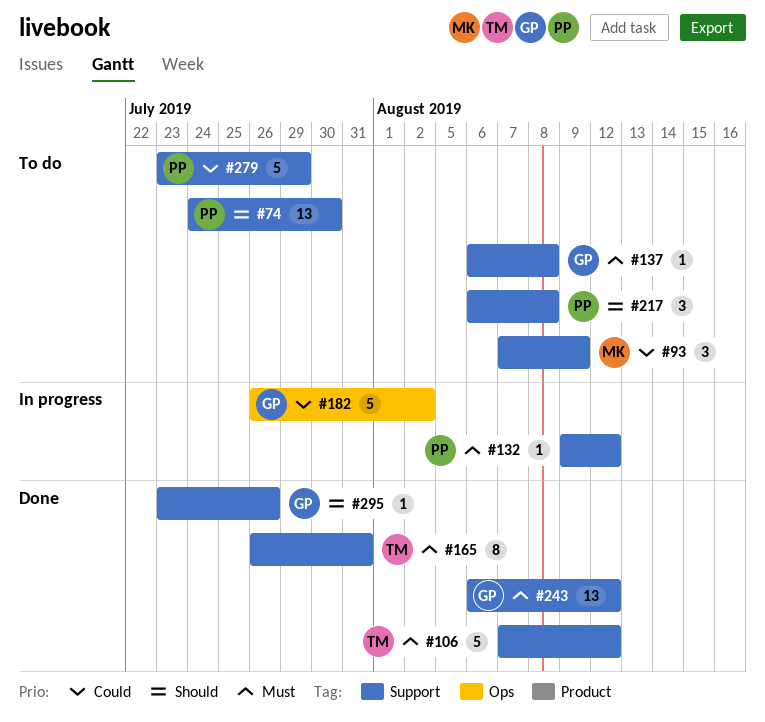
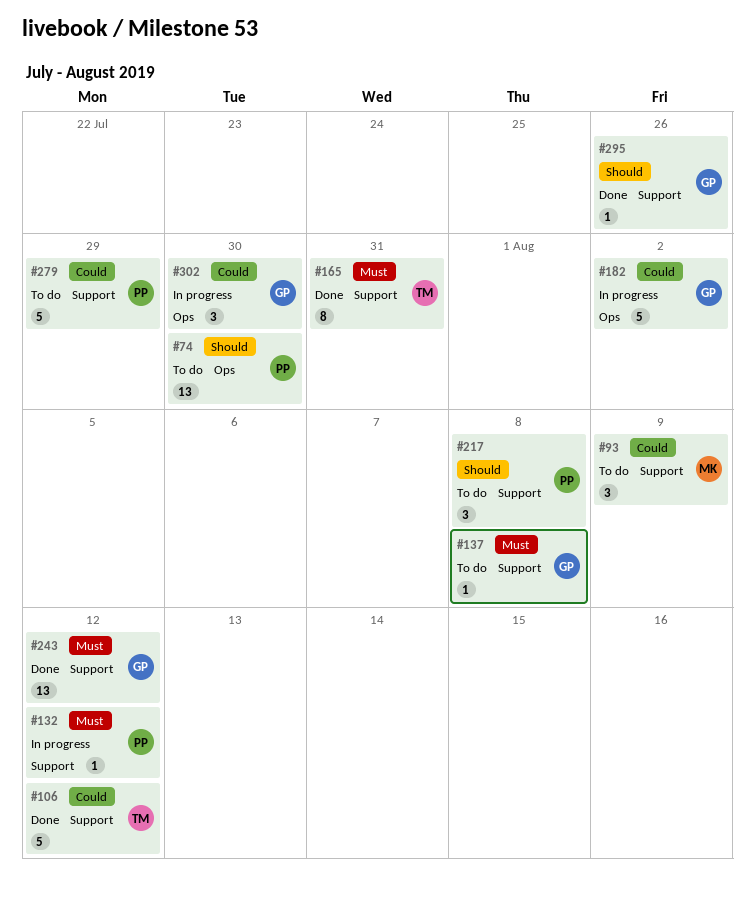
#74, label: Support -> Ops
#106, priority: Must -> Could
#302: none -> present

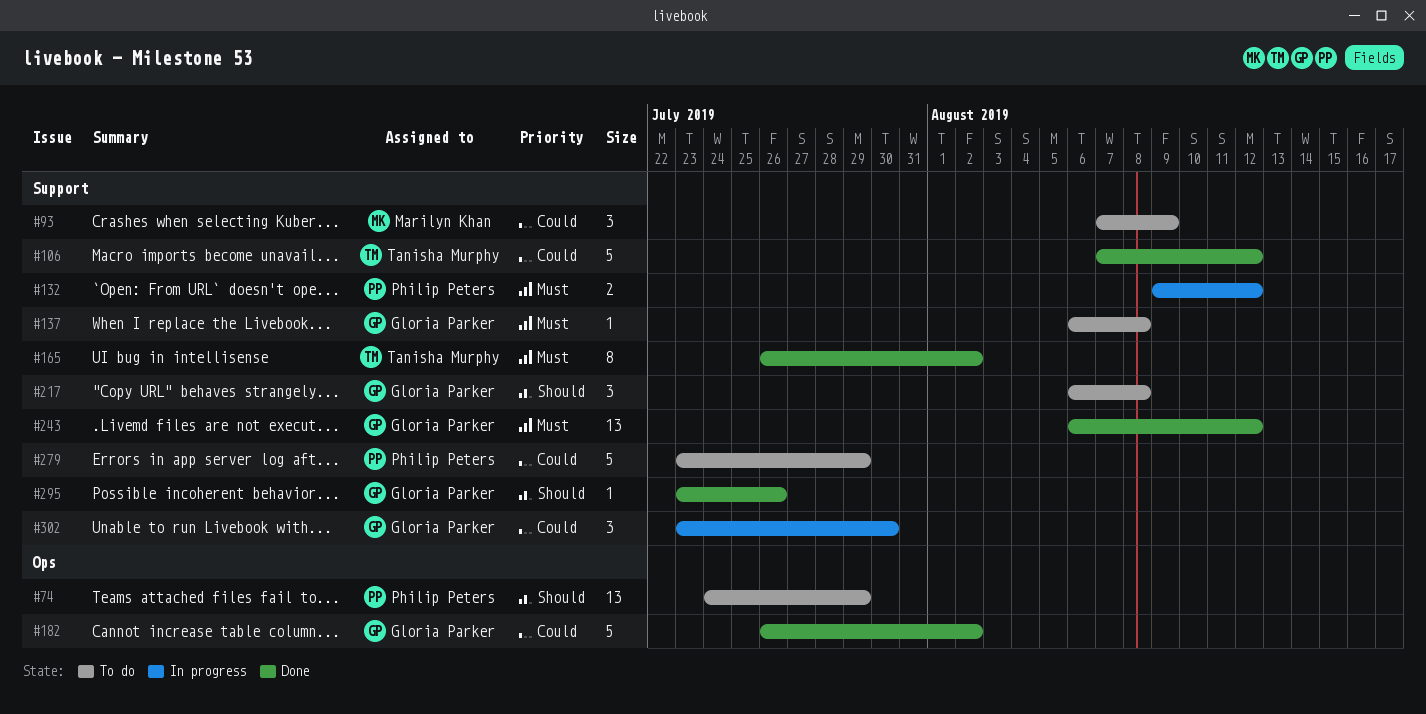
#74, due: Jul 30 -> Jul 29
#132, estimate: 1 -> 2
#165, due: Jul 31 -> Aug 2
#182, status: In progress -> Done
#217, owner: Philip Peters -> Gloria Parker
#302, label: Ops -> Support

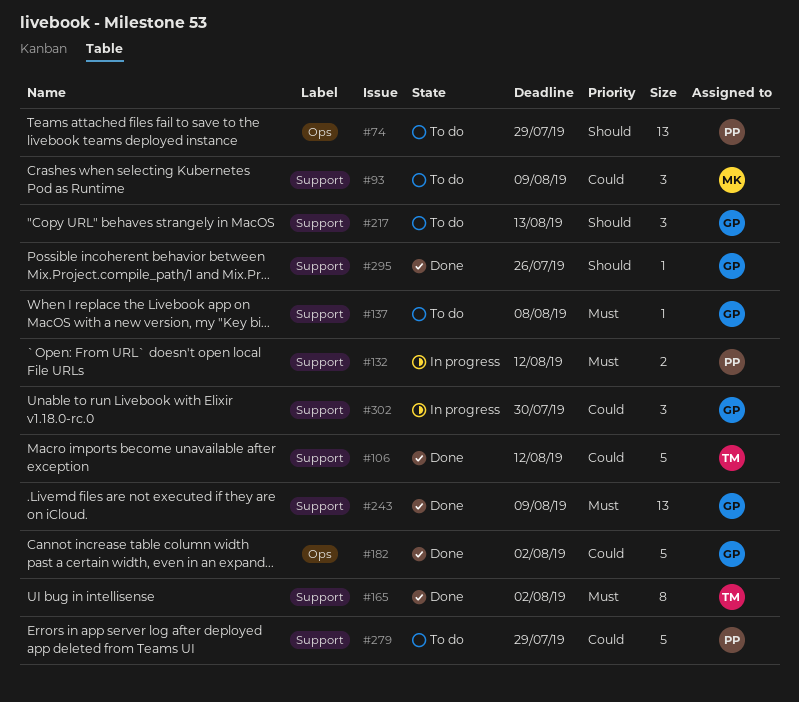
#217, due: Aug 8 -> Aug 13
#243, due: Aug 12 -> Aug 9

